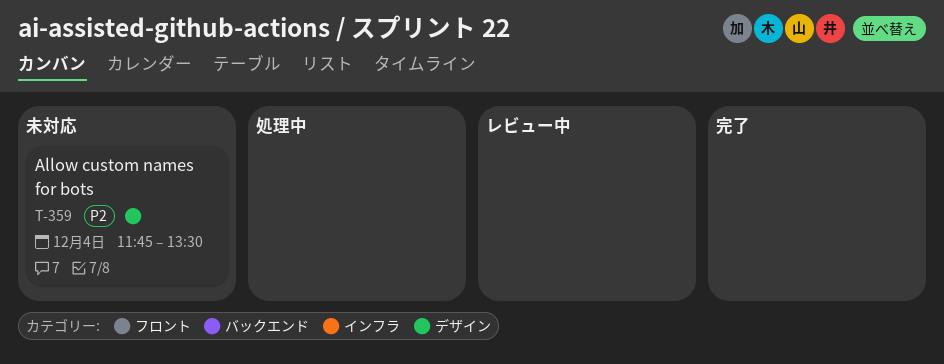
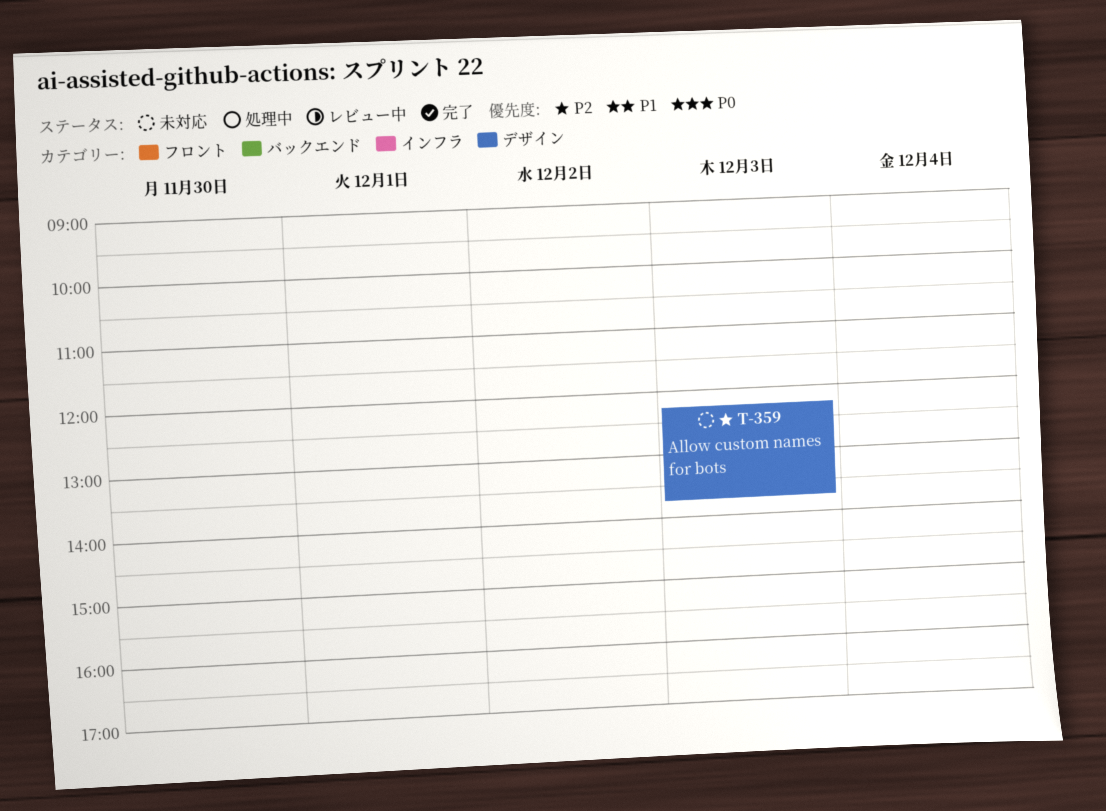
T-359, day: Dec 4 -> Dec 3
T-359, begins: 11:45 -> 12:15
T-359, ends: 13:30 -> 13:45

